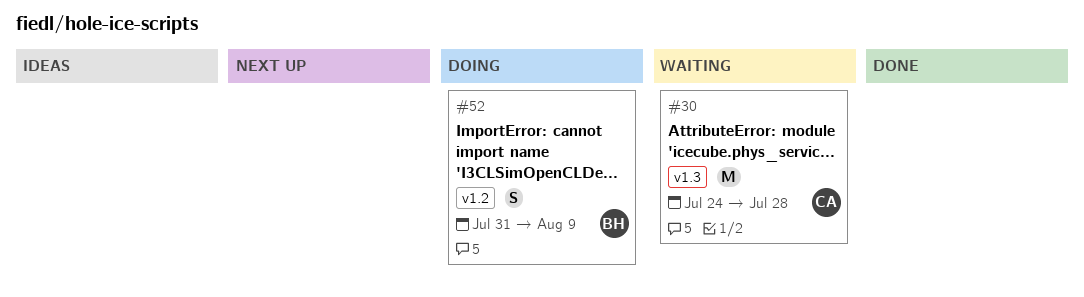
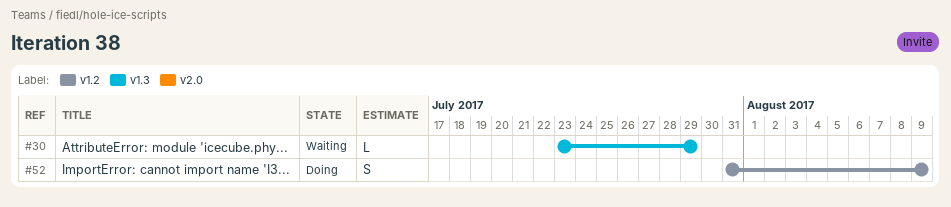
#30, estimate: M -> L
#30, start: Jul 24 -> Jul 23
#30, due: Jul 28 -> Jul 29

